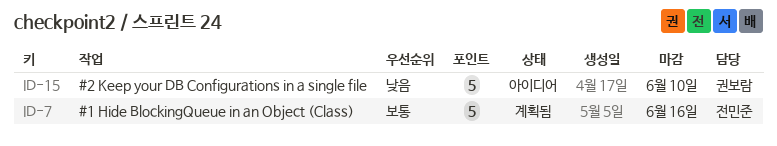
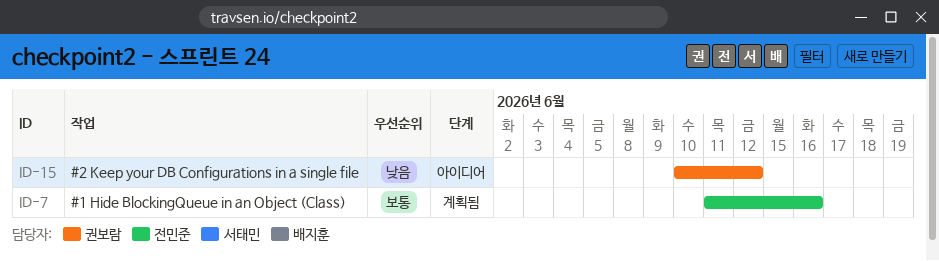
ID-15, due: Jun 10 -> Jun 12

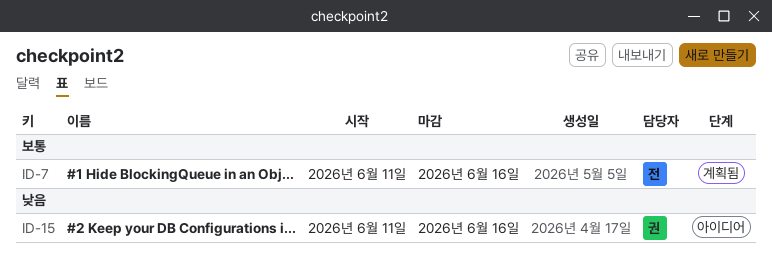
ID-15, start: Jun 10 -> Jun 11
ID-15, due: Jun 12 -> Jun 16

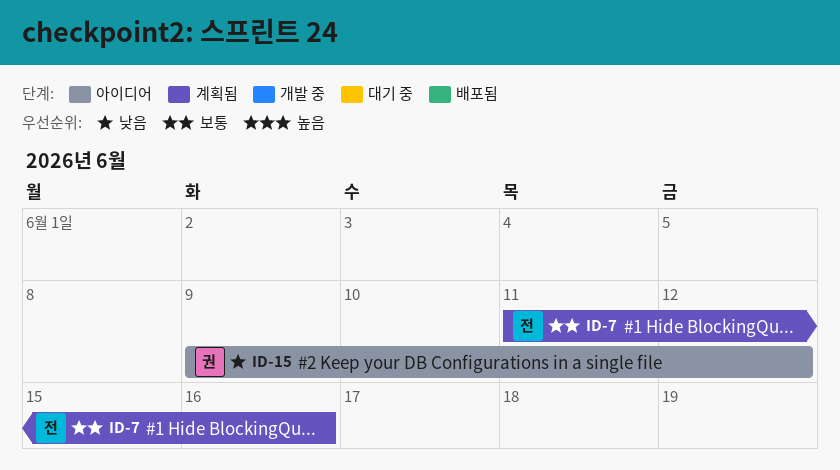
ID-15, start: Jun 11 -> Jun 9
ID-15, due: Jun 16 -> Jun 12

